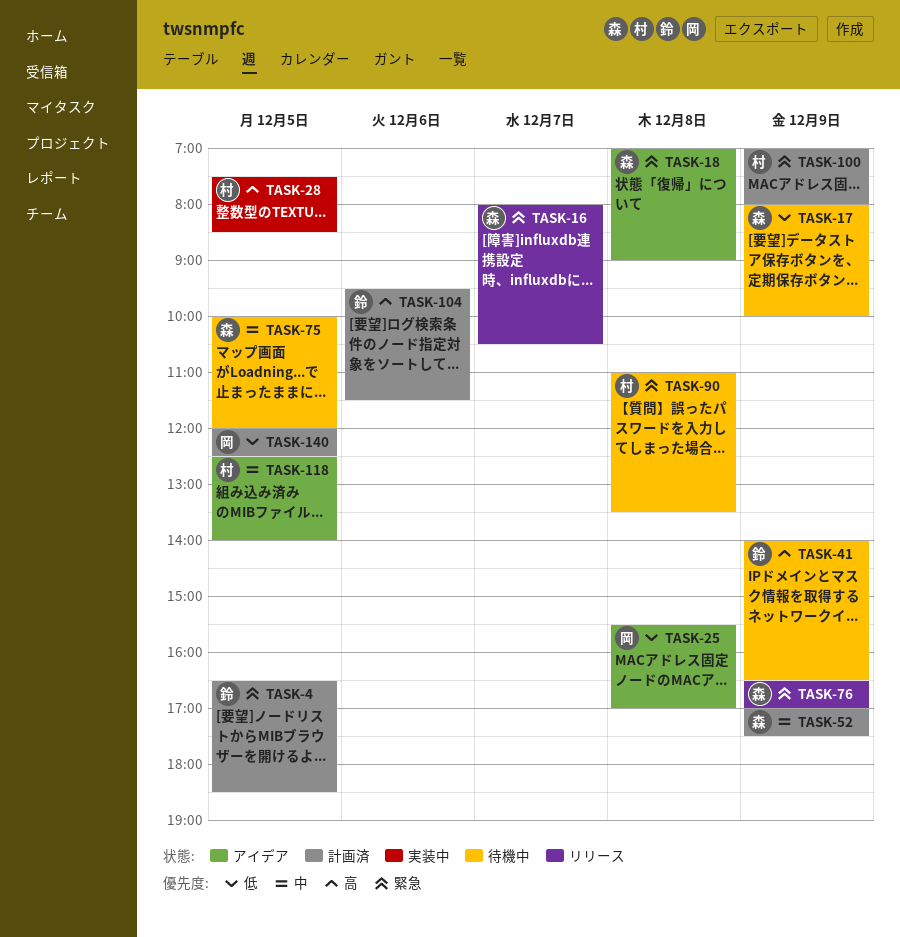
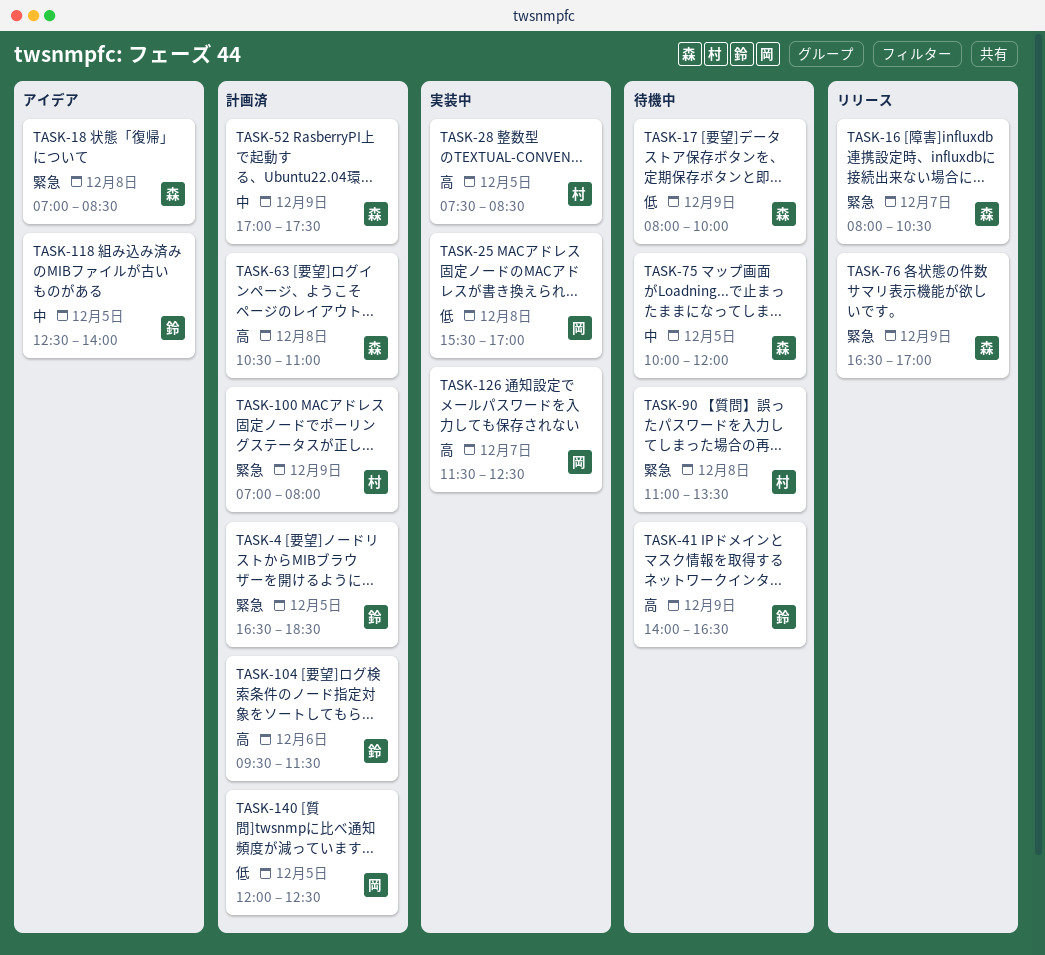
TASK-18, ends: 09:00 -> 08:30
TASK-25, status: アイデア -> 実装中
TASK-63: none -> present
TASK-118, owner: 村 -> 鈴
TASK-126: none -> present

